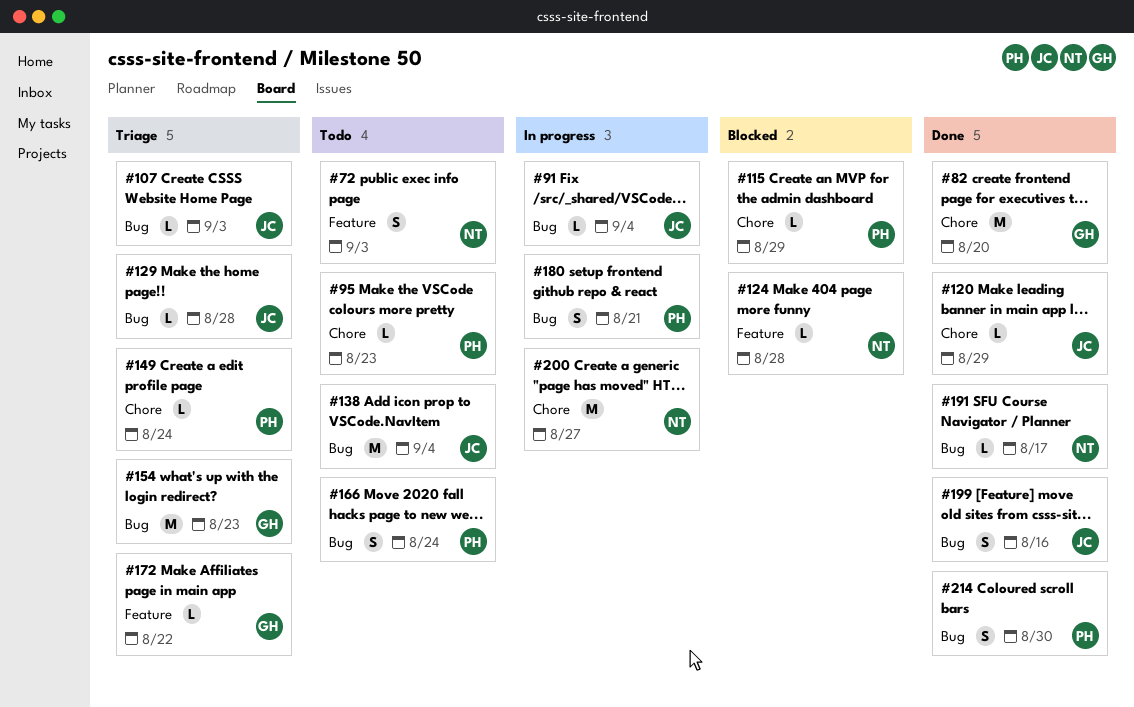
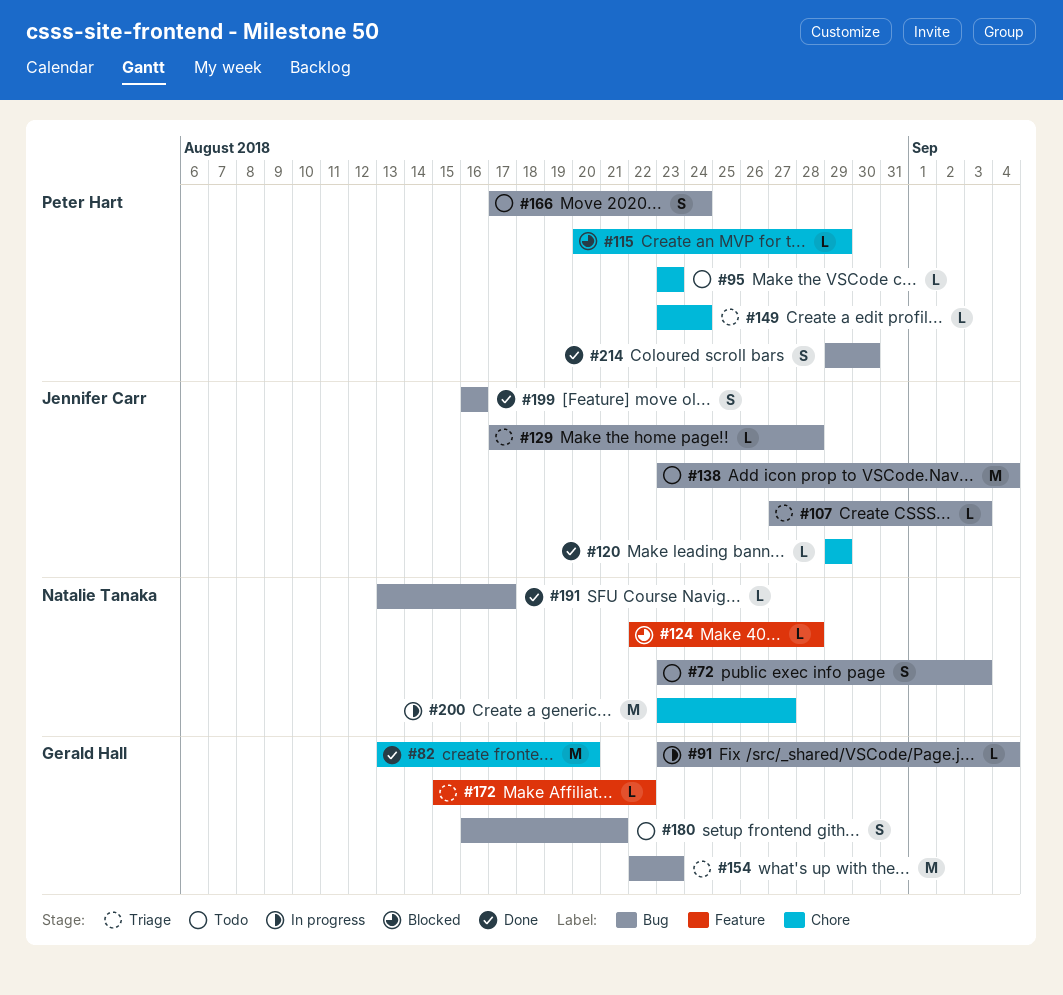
#72, label: Feature -> Bug
#91, owner: Jennifer Carr -> Gerald Hall
#180, status: In progress -> Todo
#180, owner: Peter Hart -> Gerald Hall

